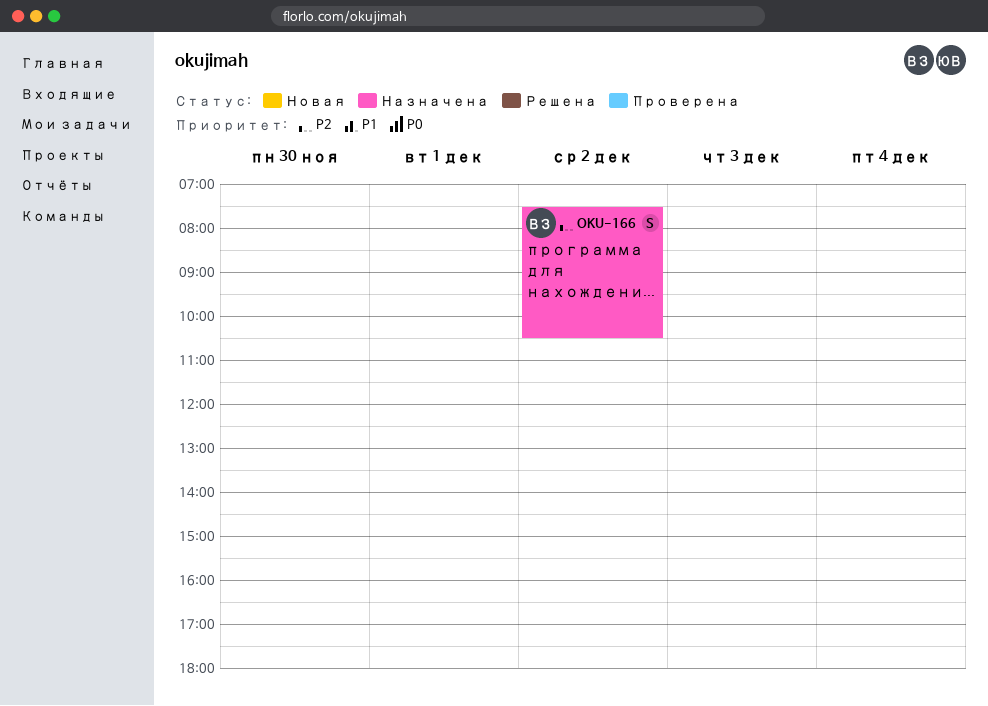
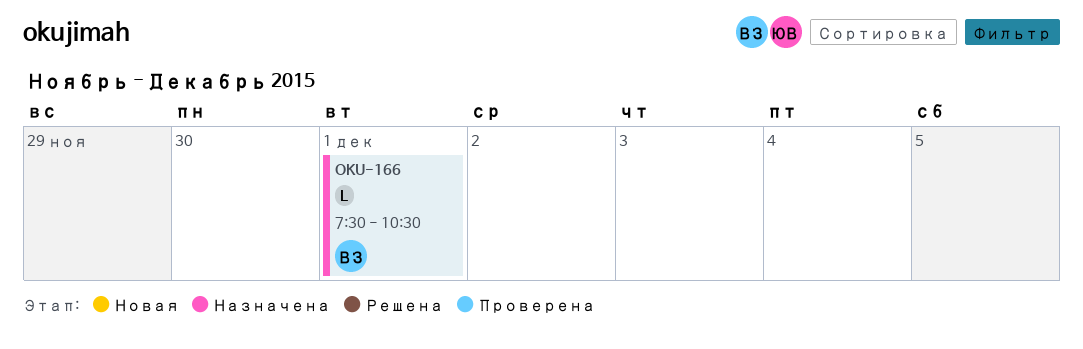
OKU-166, estimate: S -> L
OKU-166, day: Dec 2 -> Dec 1

